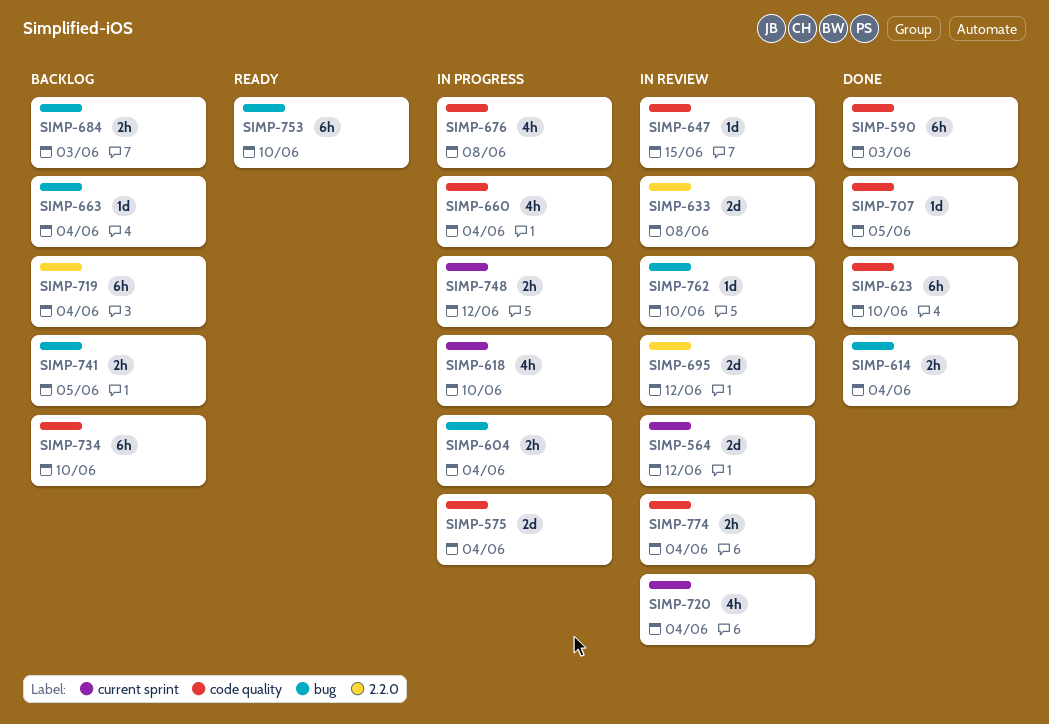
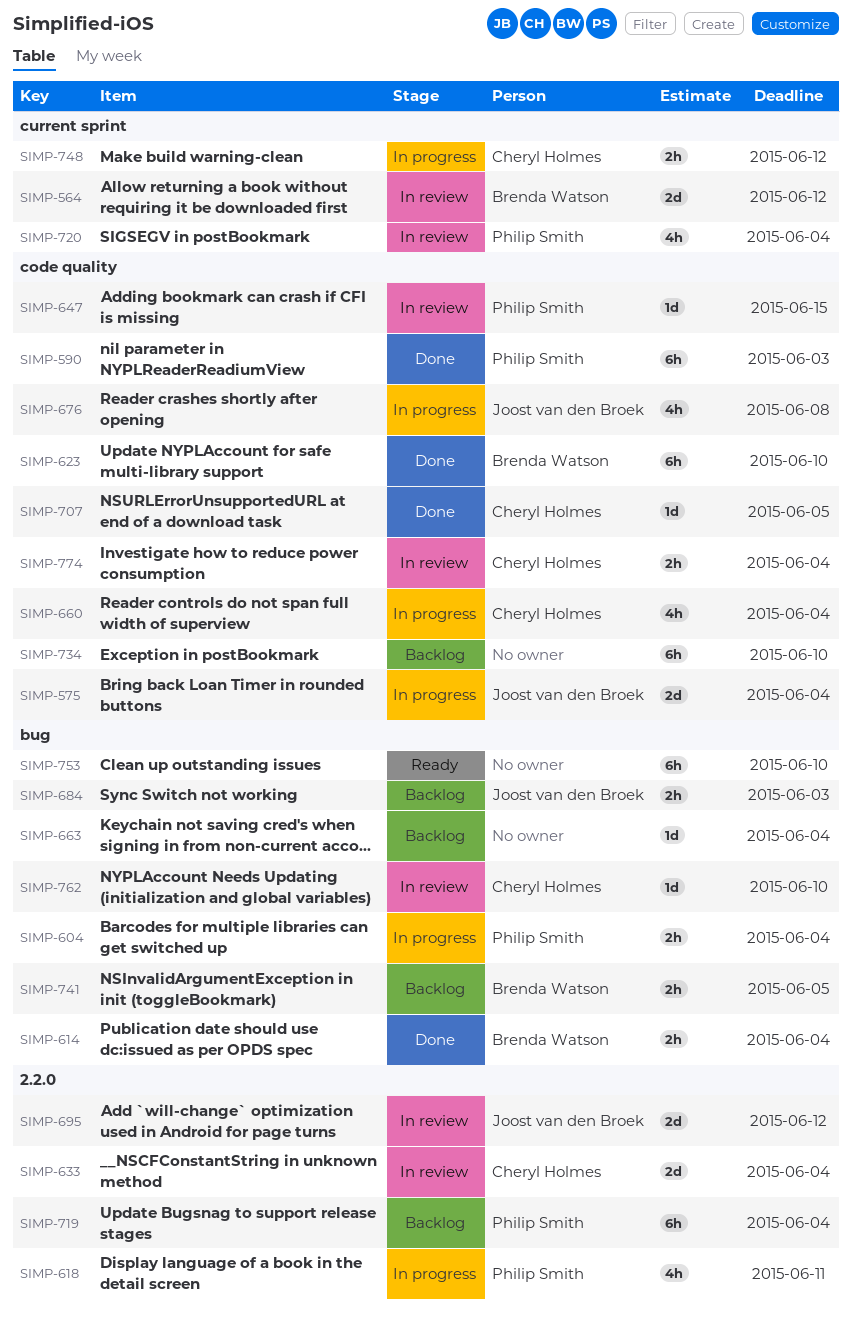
SIMP-618, label: current sprint -> 2.2.0
SIMP-618, due: Jun 10 -> Jun 11
SIMP-633, due: Jun 8 -> Jun 4

